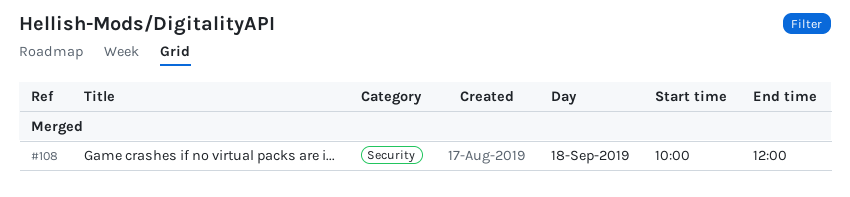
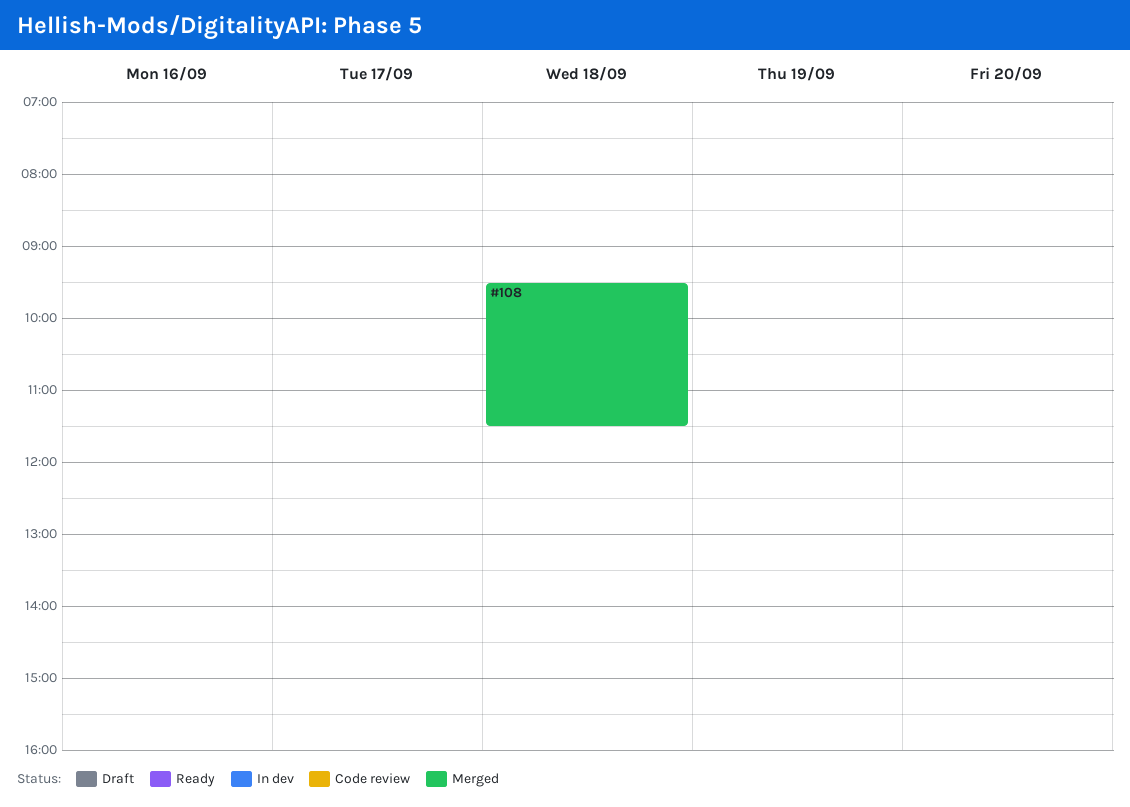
#108, begins: 10:00 -> 09:30
#108, ends: 12:00 -> 11:30

